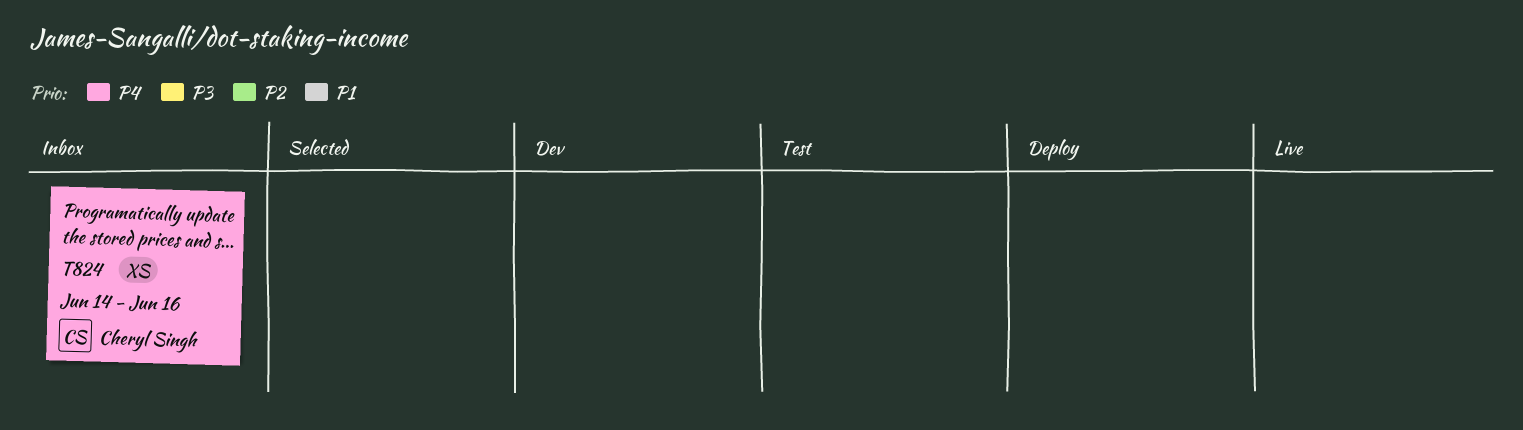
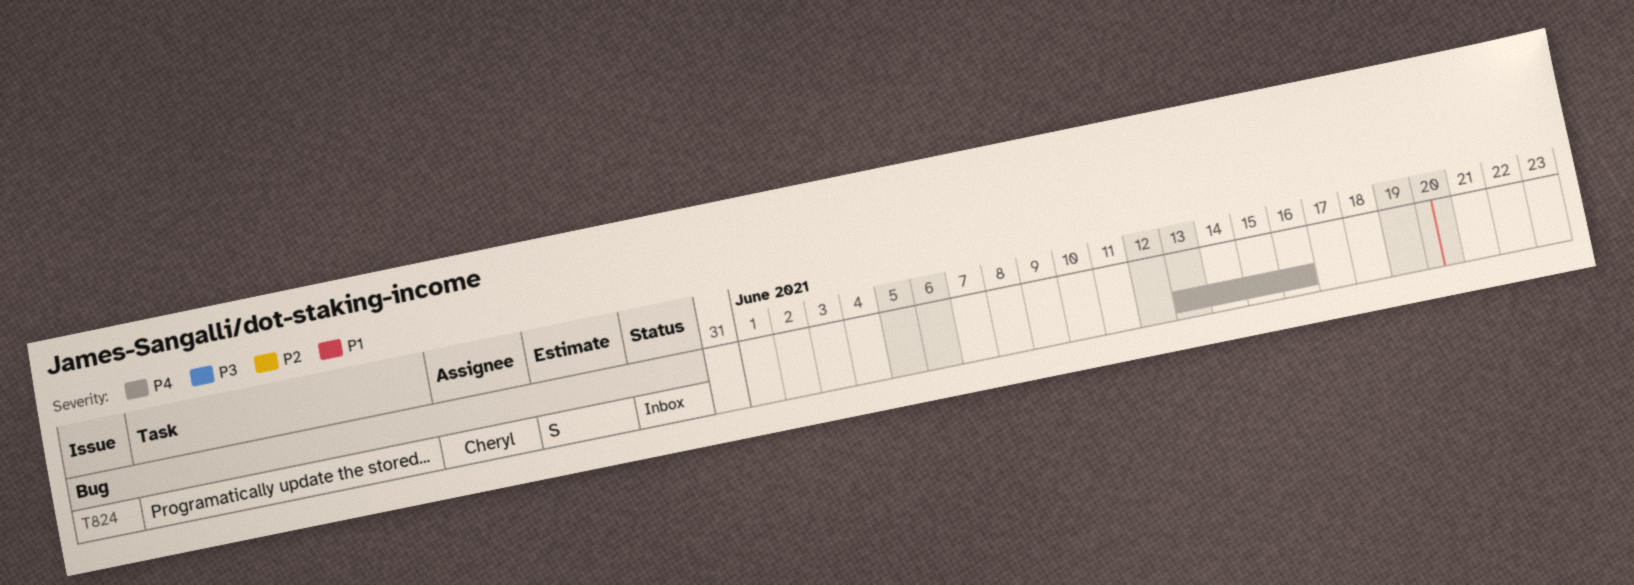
T824, estimate: XS -> S
T824, start: Jun 14 -> Jun 13

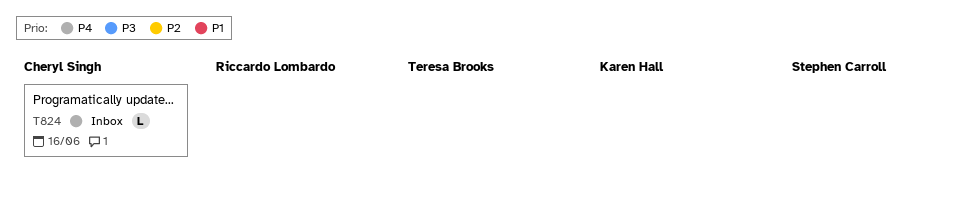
T824, estimate: S -> L

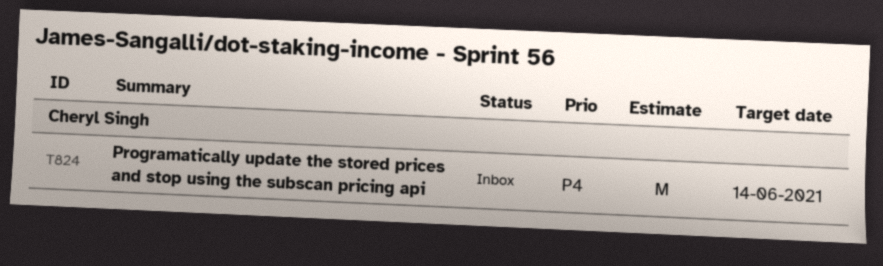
T824, estimate: L -> M
T824, due: Jun 16 -> Jun 14

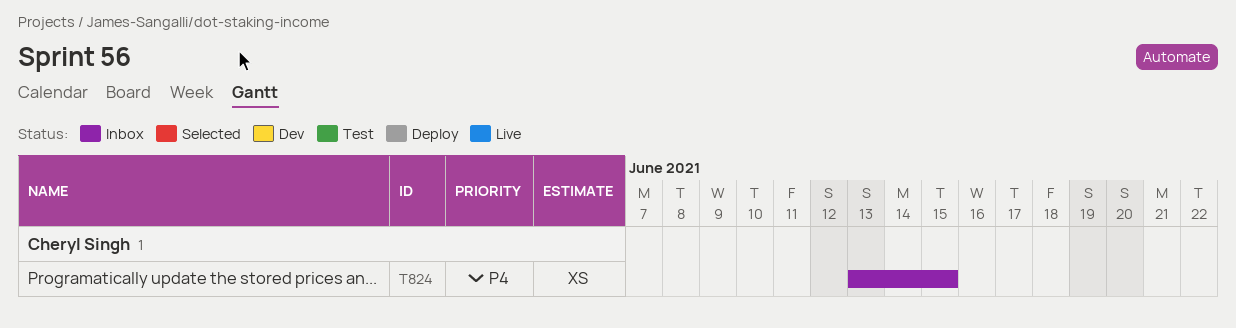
T824, estimate: M -> XS
T824, due: Jun 14 -> Jun 15

